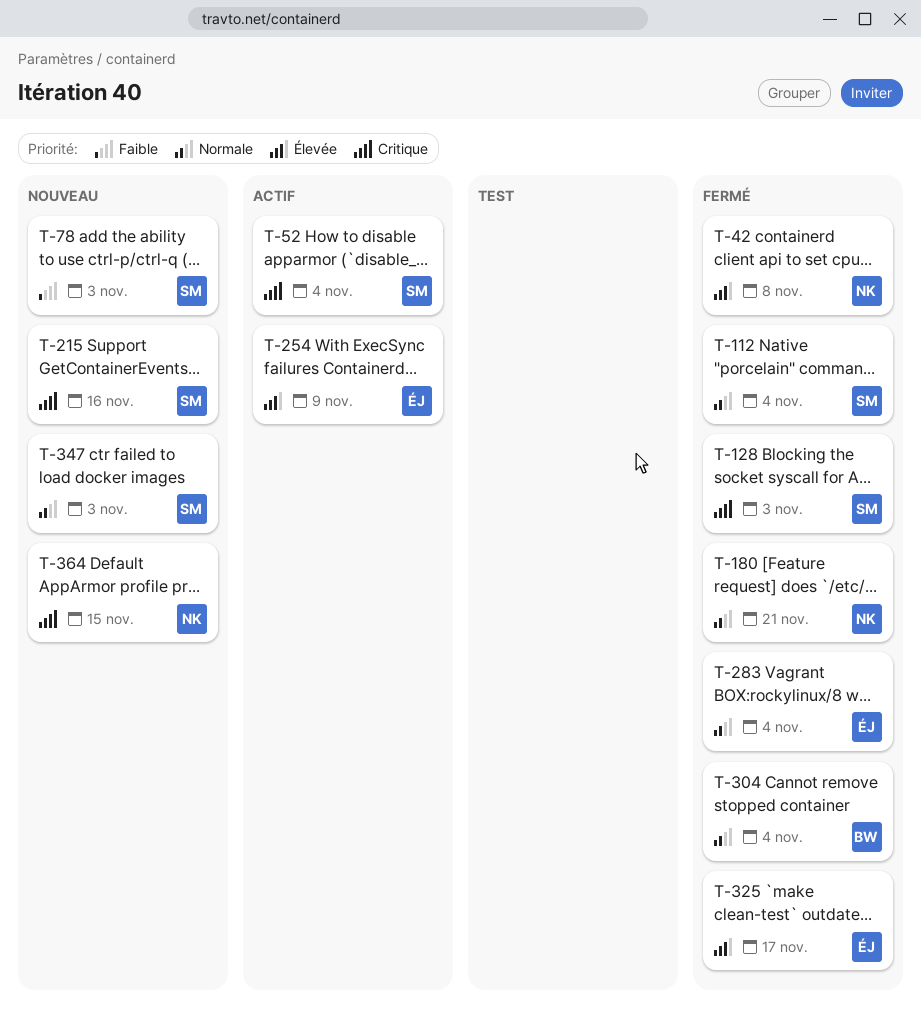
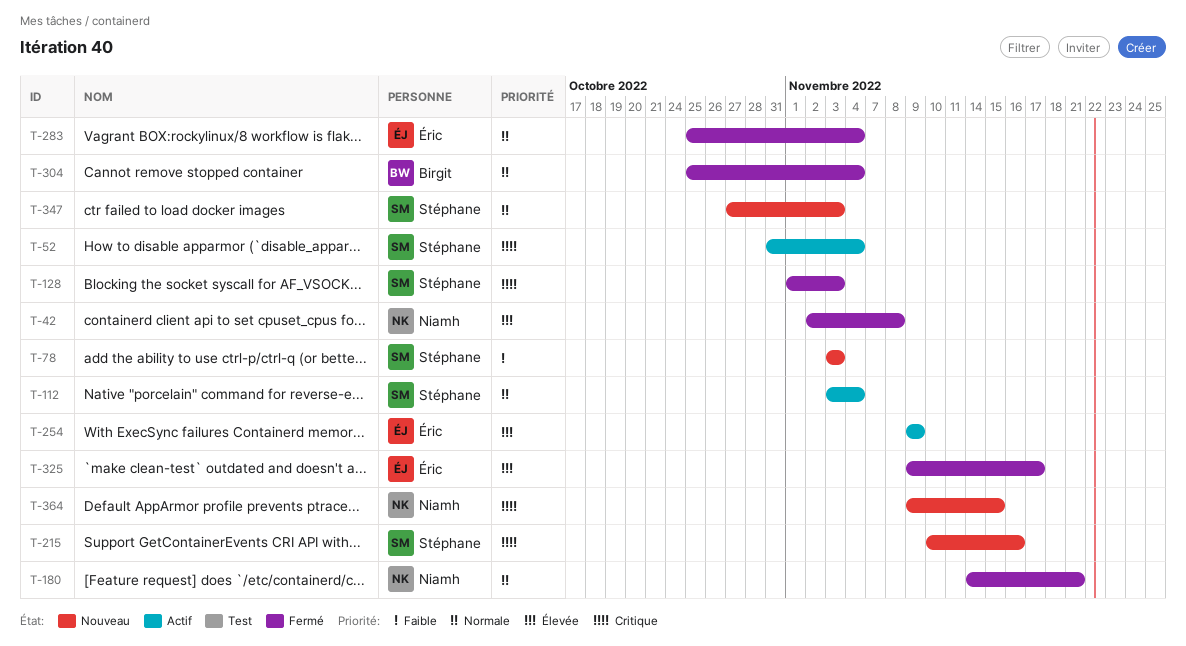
T-112, status: Fermé -> Actif

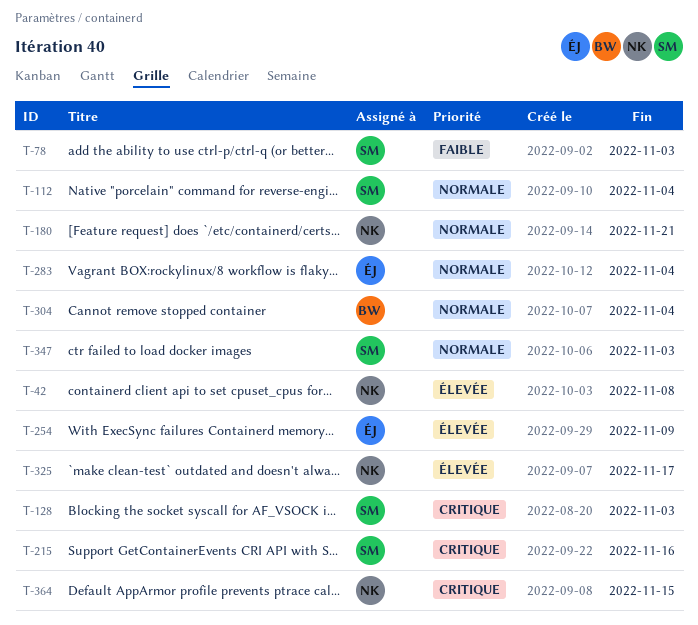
T-52: present -> none
T-325, owner: Éric -> Niamh

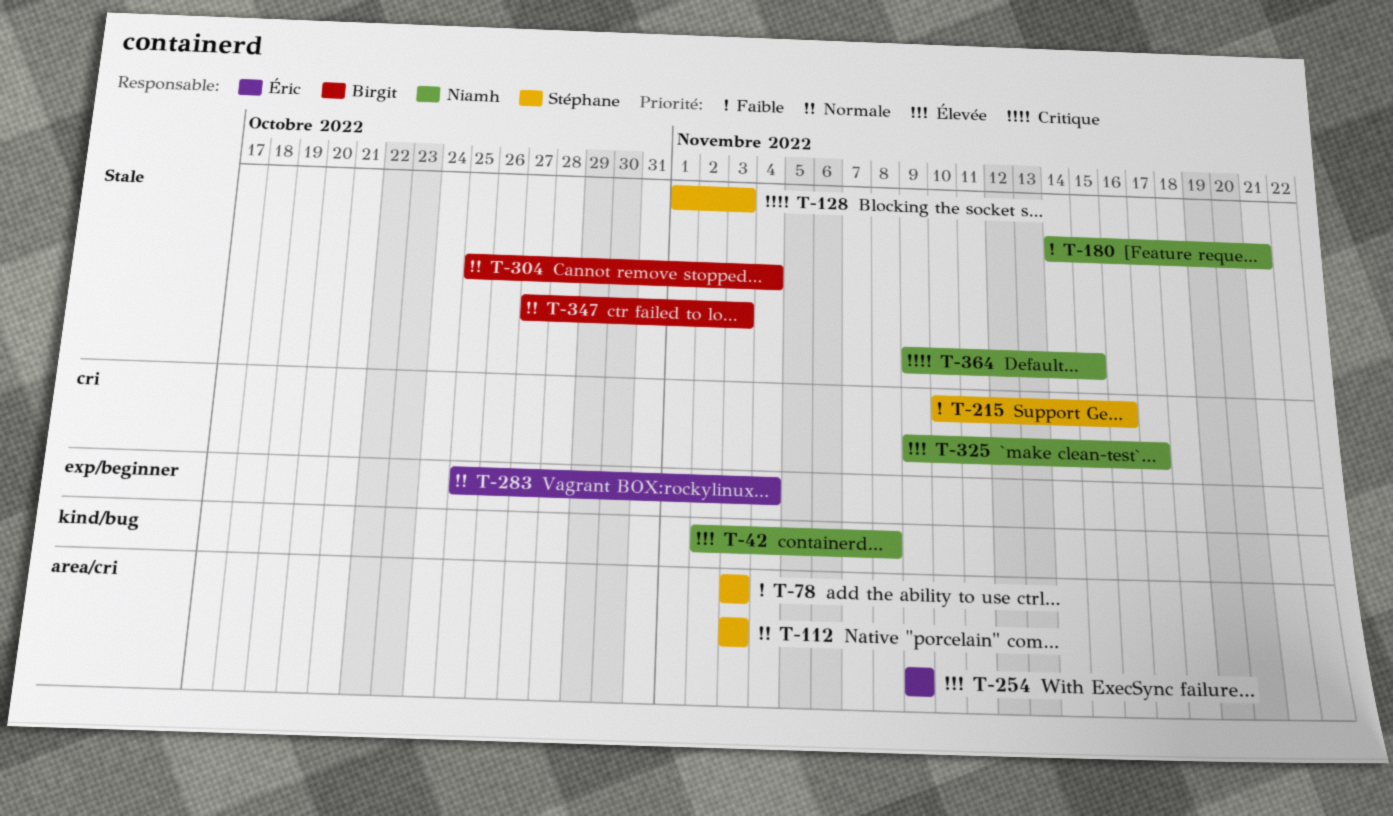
T-112, due: Nov 4 -> Nov 3
T-180, priority: Normale -> Faible
T-215, priority: Critique -> Faible
T-347, owner: Stéphane -> Birgit

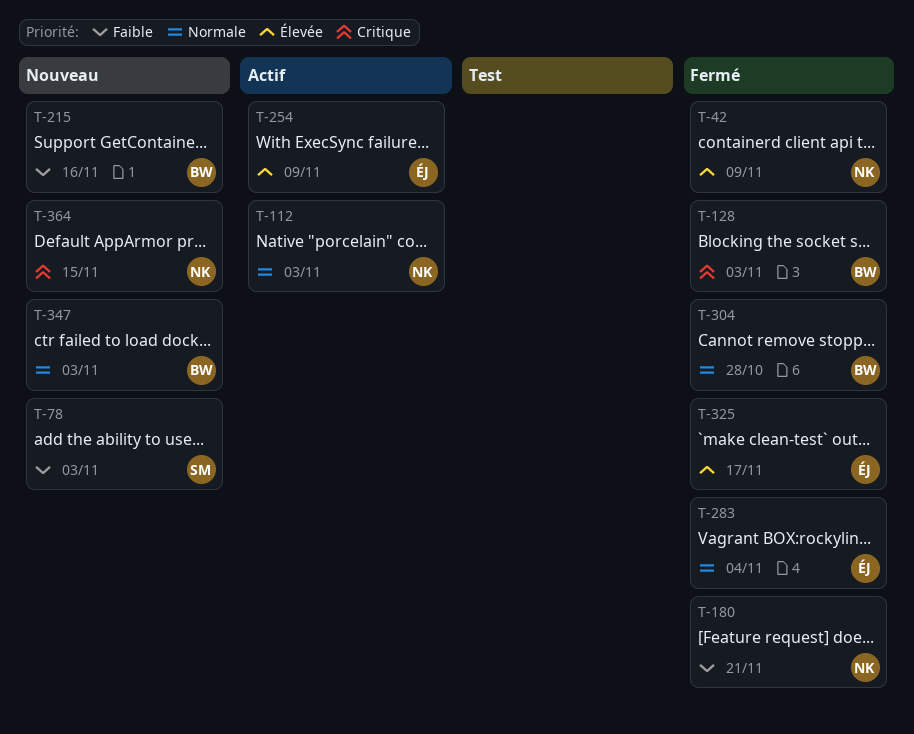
T-42, due: Nov 8 -> Nov 9
T-112, owner: Stéphane -> Niamh
T-128, owner: Stéphane -> Birgit
T-215, owner: Stéphane -> Birgit
T-304, due: Nov 4 -> Oct 28
T-325, owner: Niamh -> Éric

